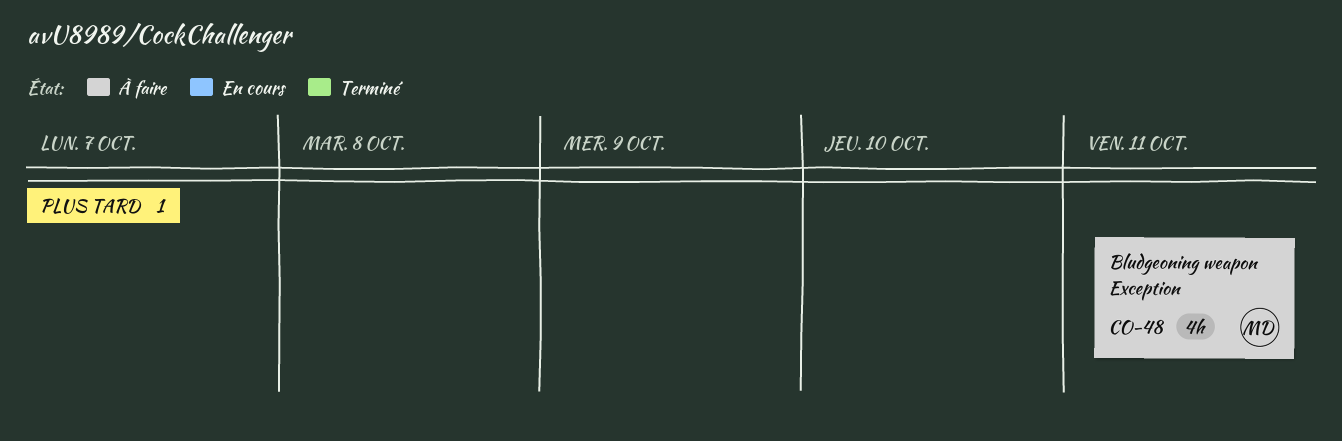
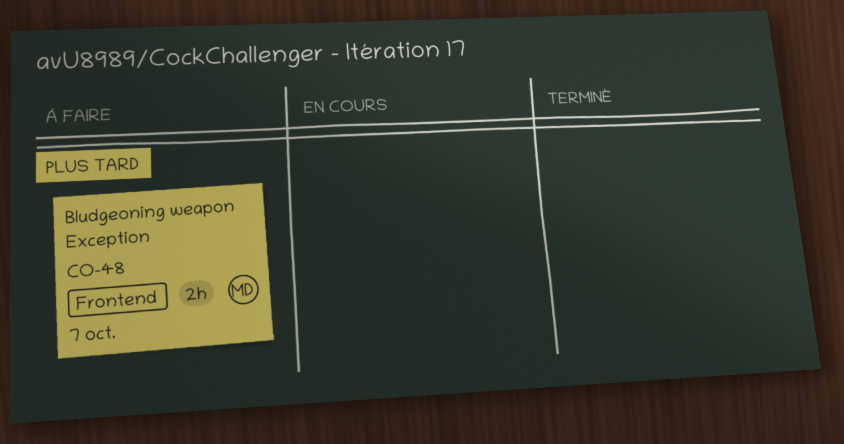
CO-48, estimate: 4h -> 2h
CO-48, due: Oct 11 -> Oct 7

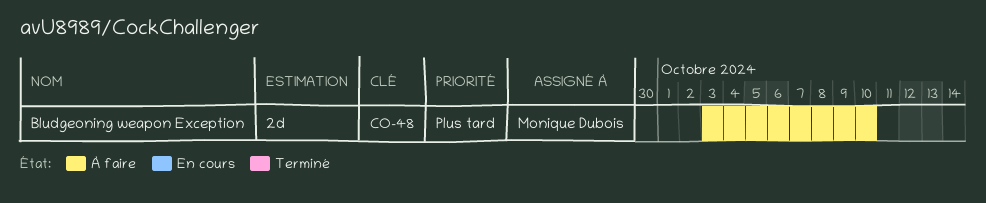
CO-48, estimate: 2h -> 2d
CO-48, due: Oct 7 -> Oct 10

